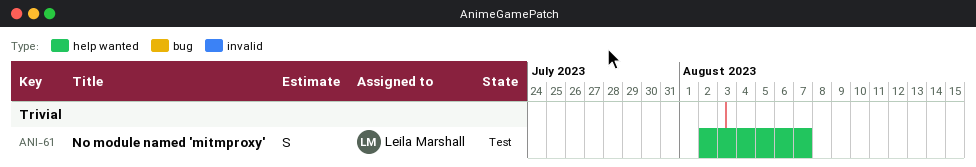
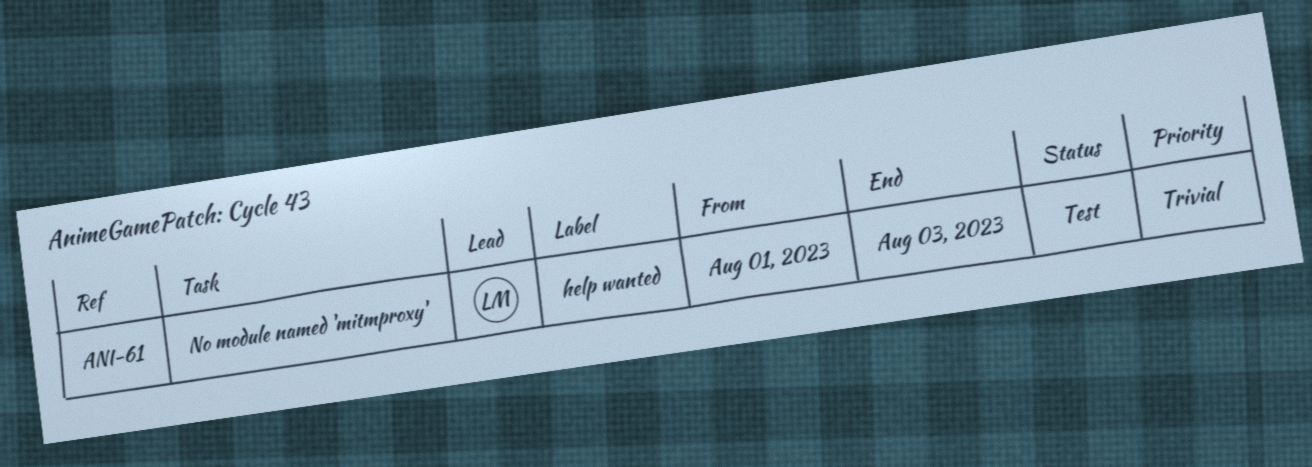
ANI-61, start: Aug 2 -> Aug 1
ANI-61, due: Aug 7 -> Aug 3

